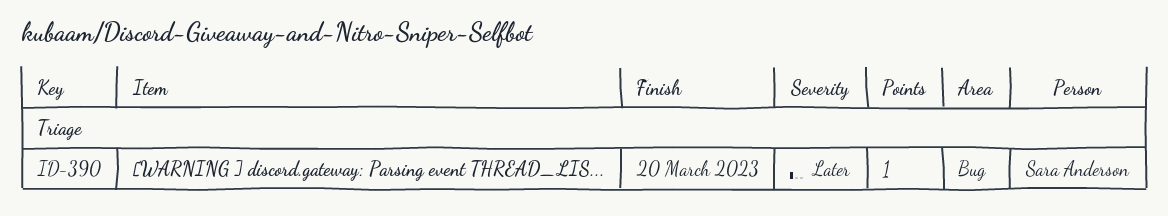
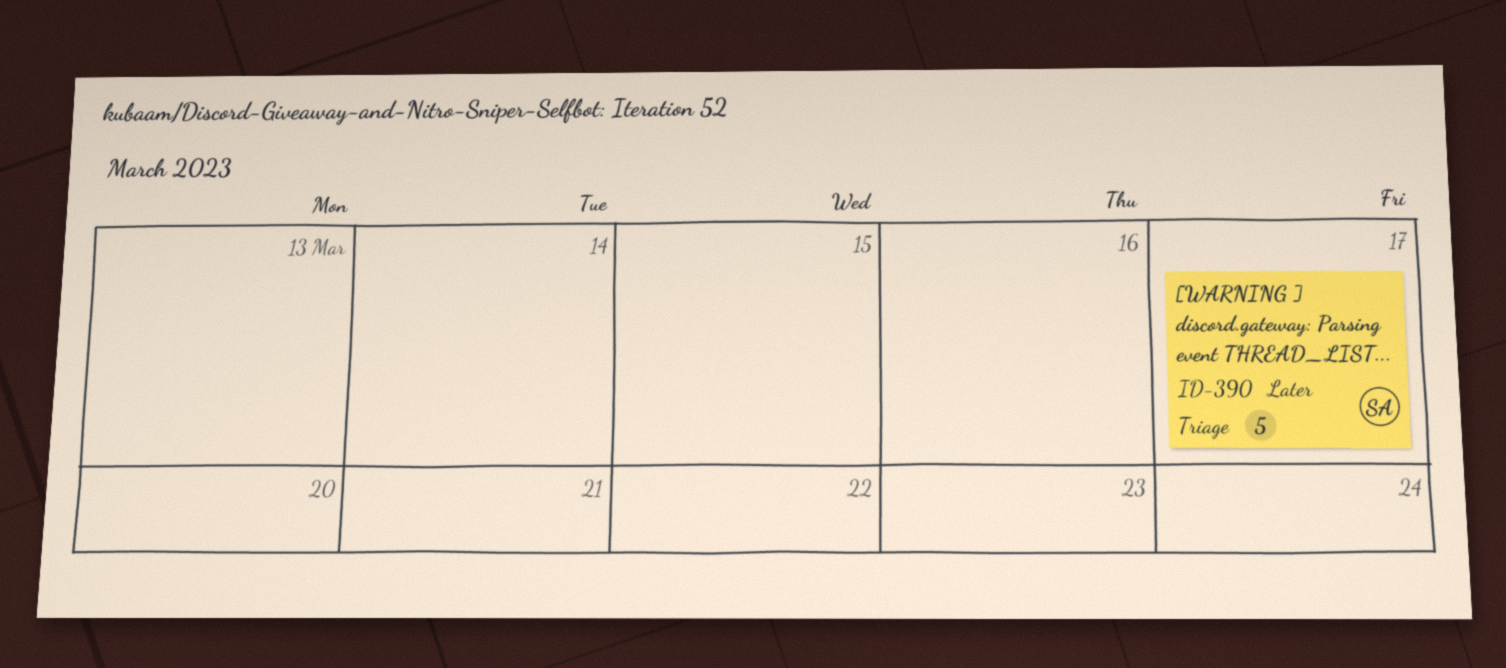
ID-390, estimate: 1 -> 5
ID-390, due: Mar 20 -> Mar 17

